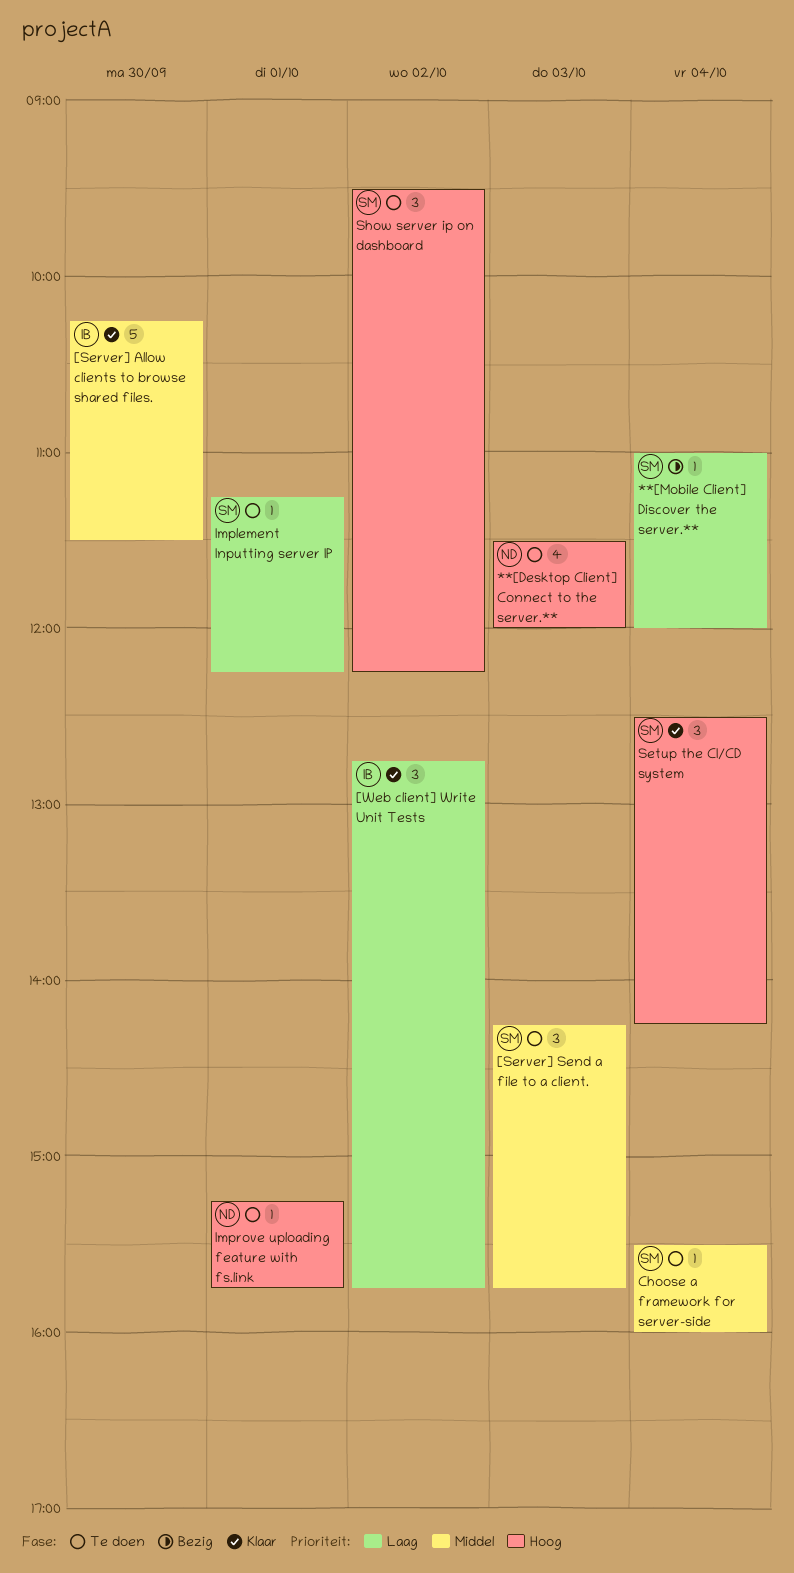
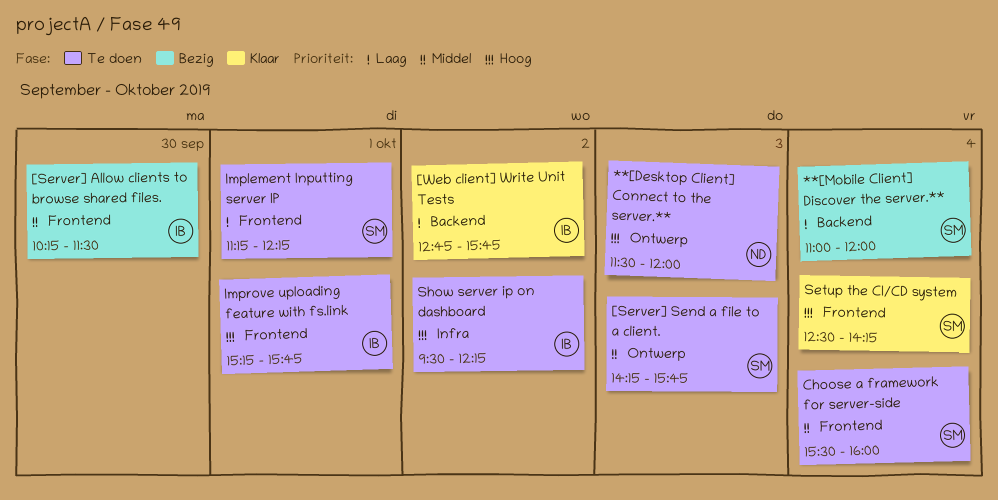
[Server] Allow clients to browse shared files., status: Klaar -> Bezig
Improve uploading feature with fs.link, owner: ND -> IB
Show server ip on dashboard, owner: SM -> IB

